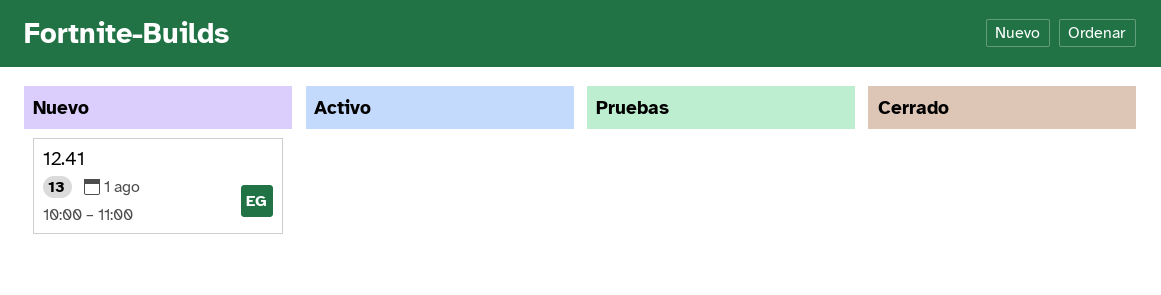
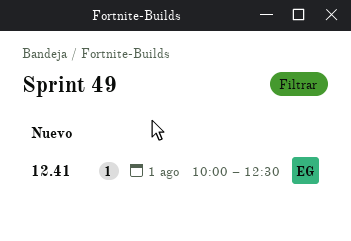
12.41, estimate: 13 -> 1
12.41, ends: 11:00 -> 12:30

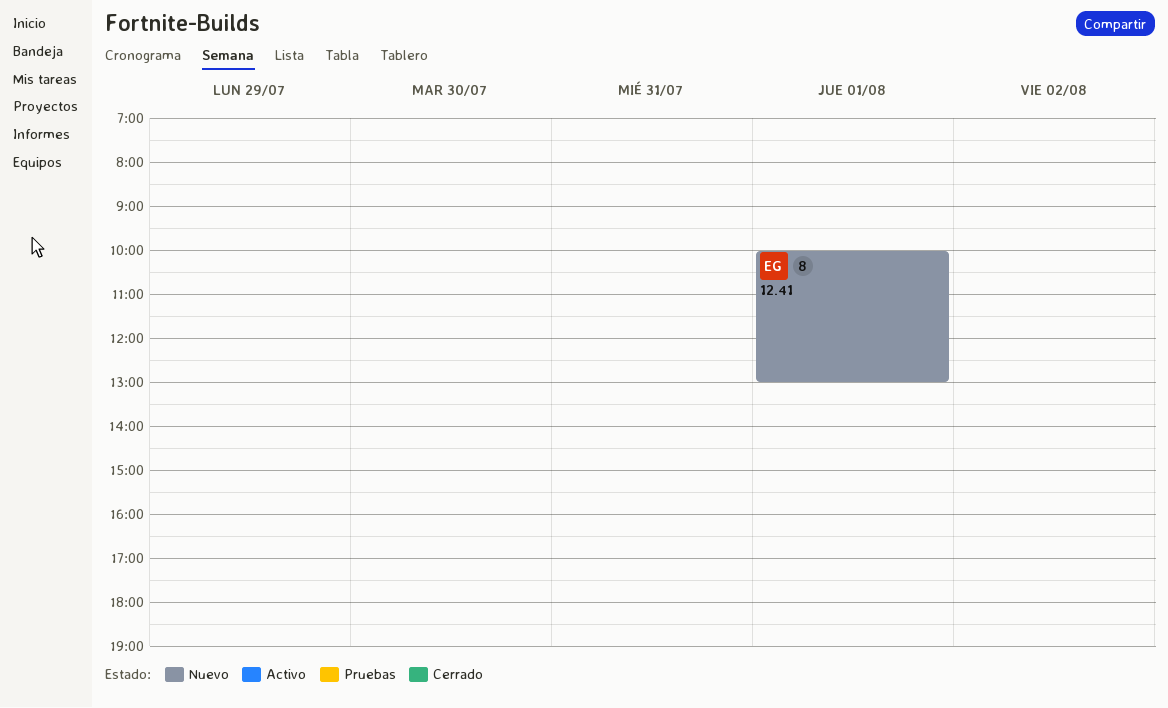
12.41, estimate: 1 -> 8
12.41, ends: 12:30 -> 13:00

